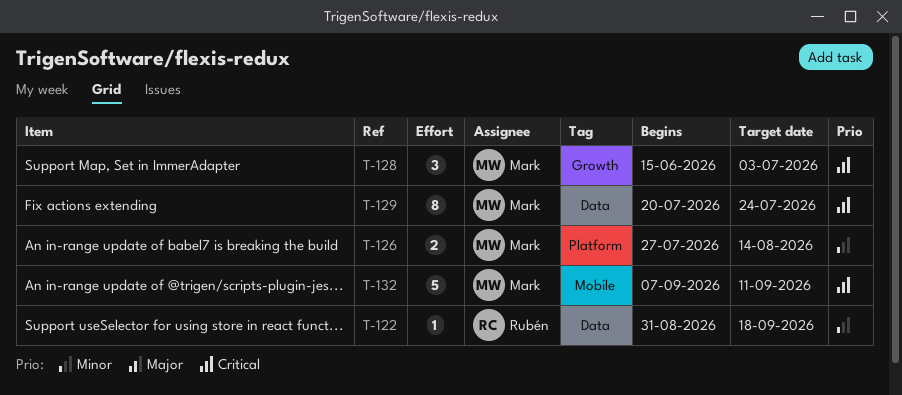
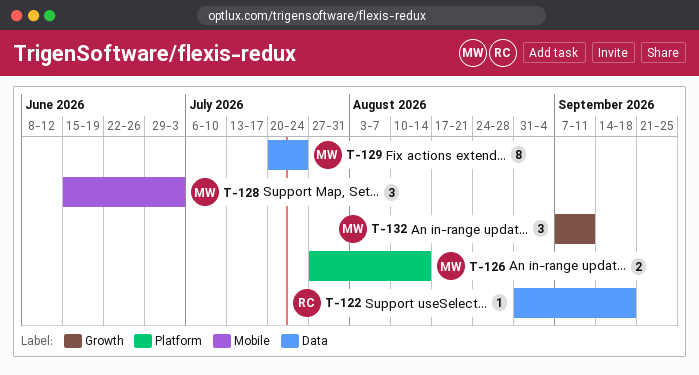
T-128, label: Growth -> Mobile
T-132, label: Mobile -> Growth
T-132, estimate: 5 -> 3

